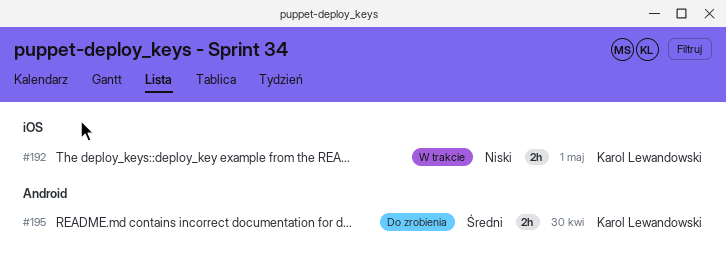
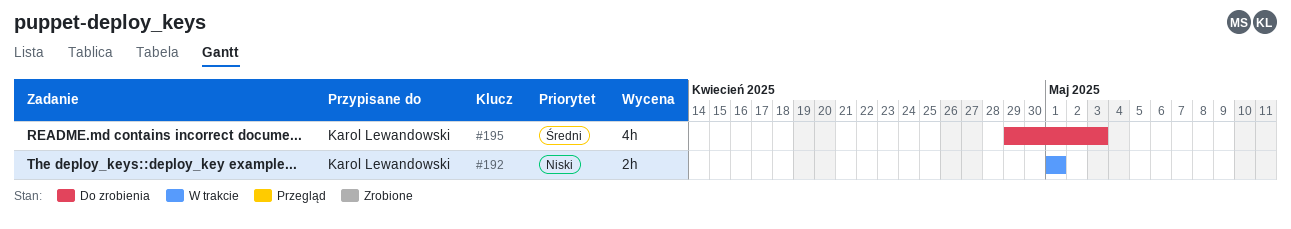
#195, estimate: 2h -> 4h
#195, due: Apr 30 -> May 3

